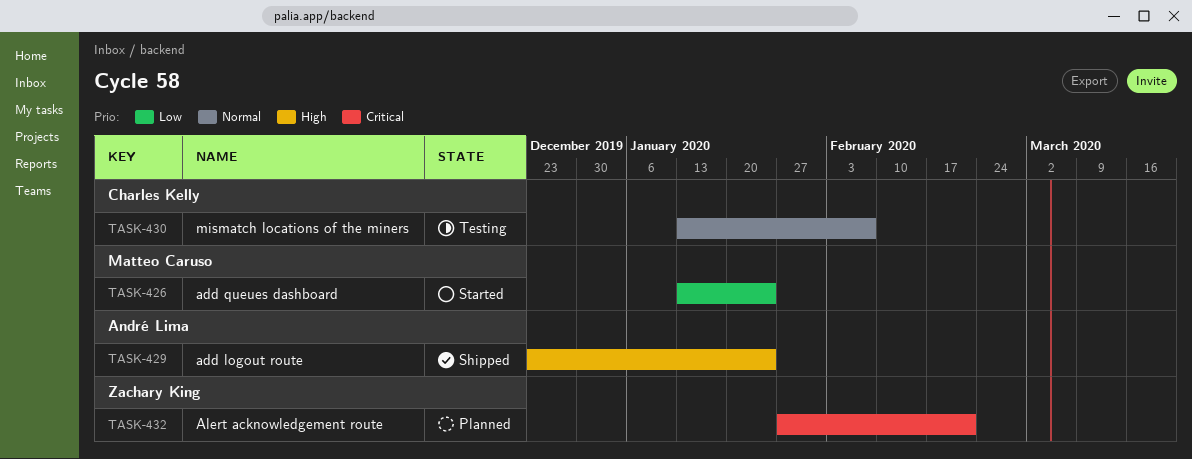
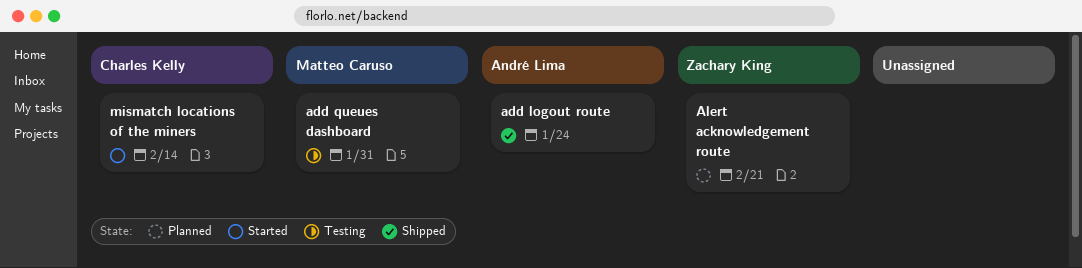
add queues dashboard, status: Started -> Testing
add queues dashboard, due: Jan 24 -> Jan 31
mismatch locations of the miners, status: Testing -> Started
mismatch locations of the miners, due: Feb 7 -> Feb 14

